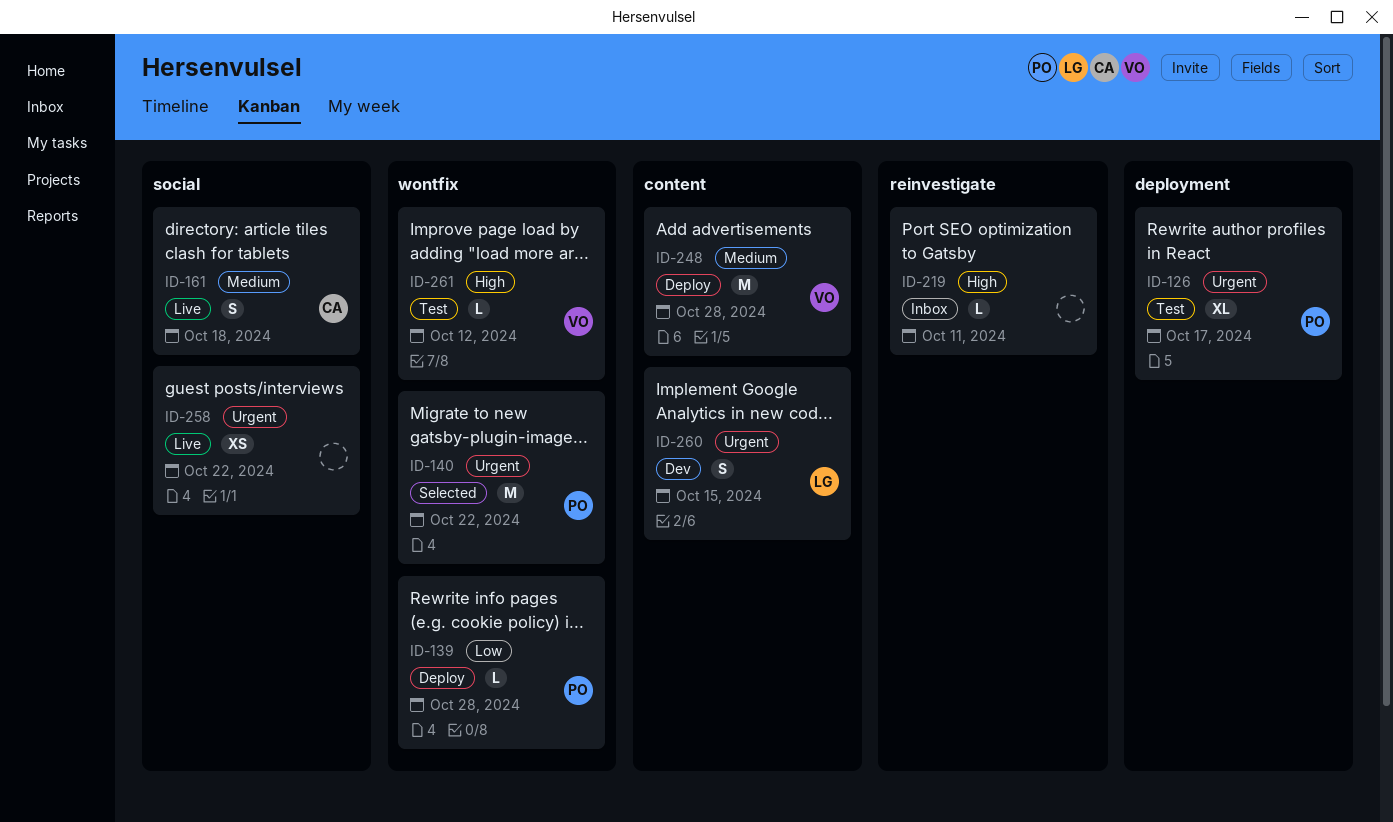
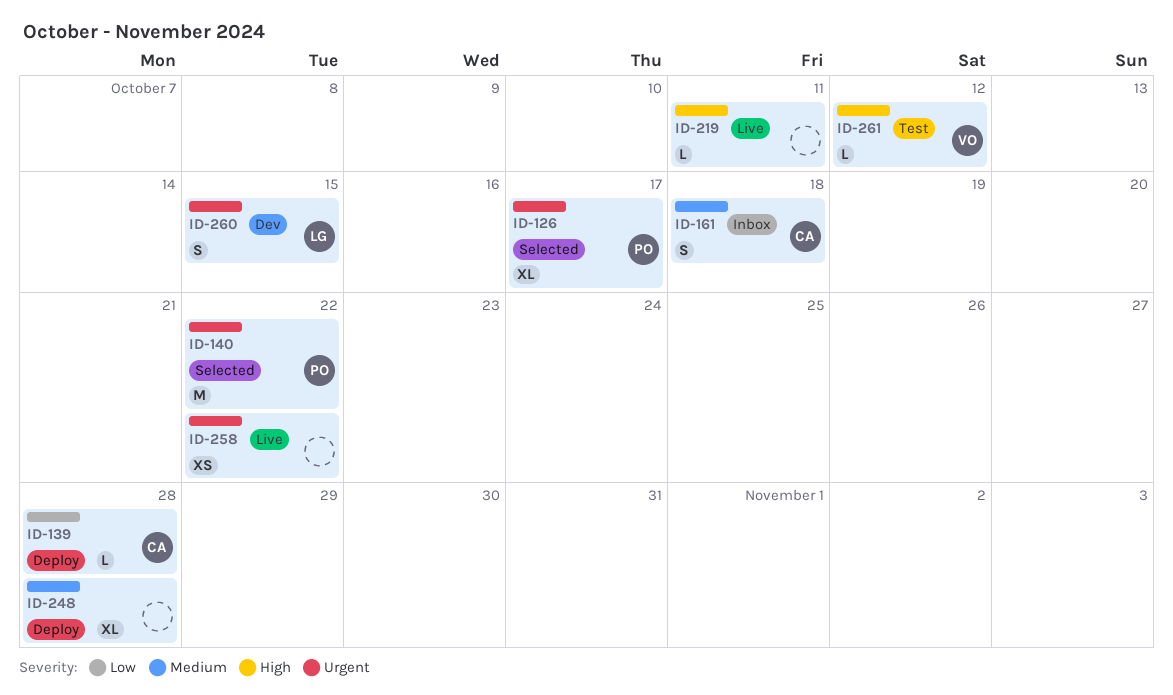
ID-126, status: Test -> Selected
ID-139, owner: PO -> CA
ID-161, status: Live -> Inbox
ID-219, status: Inbox -> Live
ID-248, owner: VO -> none
ID-248, estimate: M -> XL

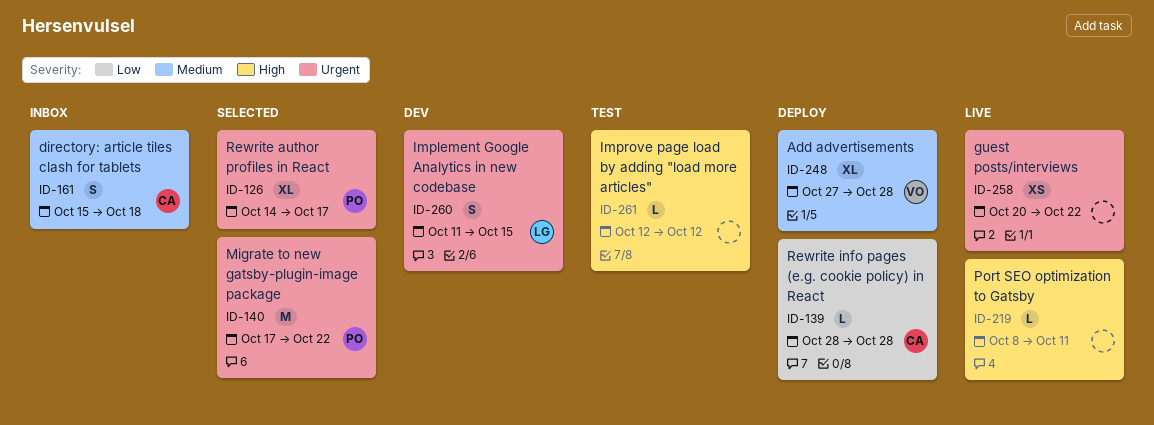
ID-248, owner: none -> VO
ID-261, owner: VO -> none

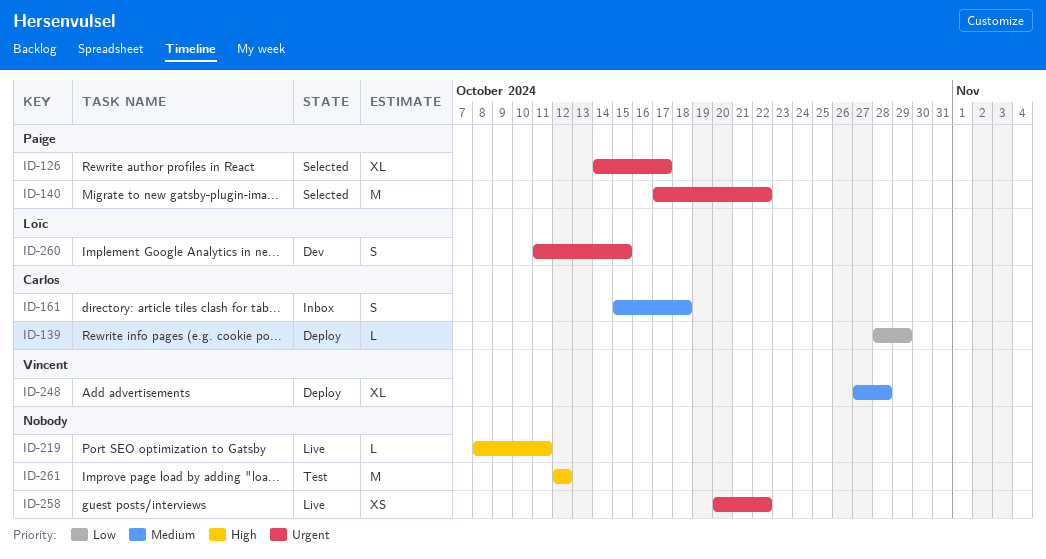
ID-139, due: Oct 28 -> Oct 29
ID-261, estimate: L -> M

